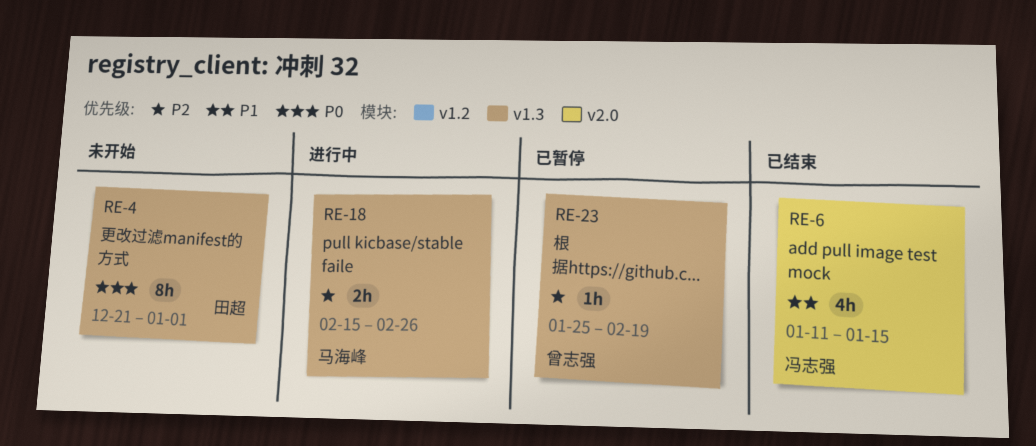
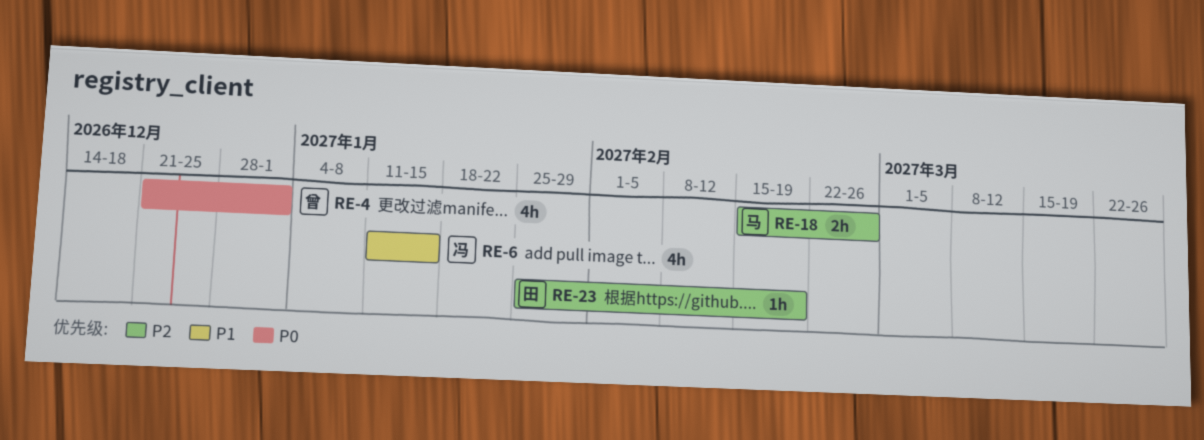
RE-4, owner: 田超 -> 曾志强
RE-4, estimate: 8h -> 4h
RE-23, owner: 曾志强 -> 田超

